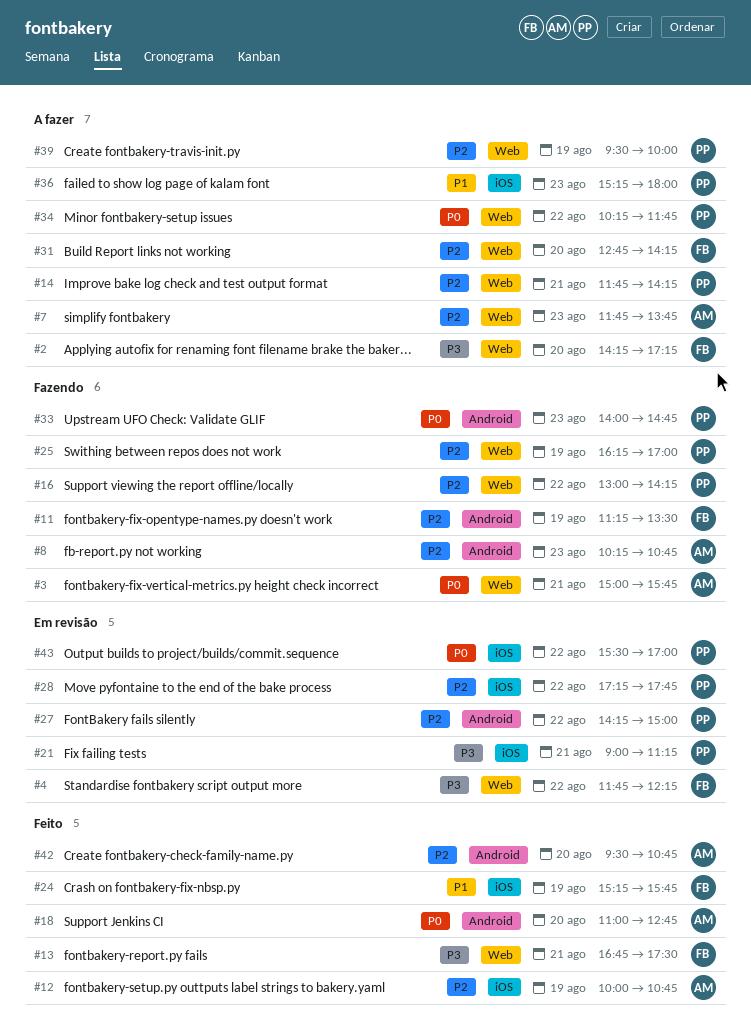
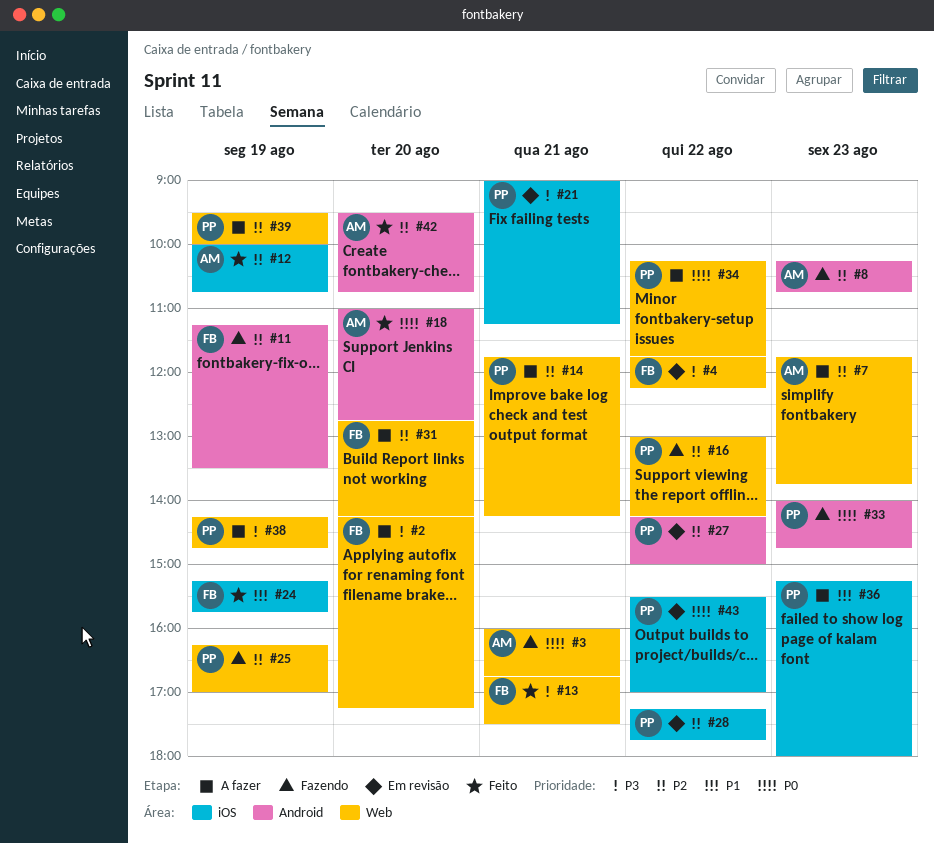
#3, begins: 15:00 -> 16:00
#3, ends: 15:45 -> 16:45
#38: none -> present

